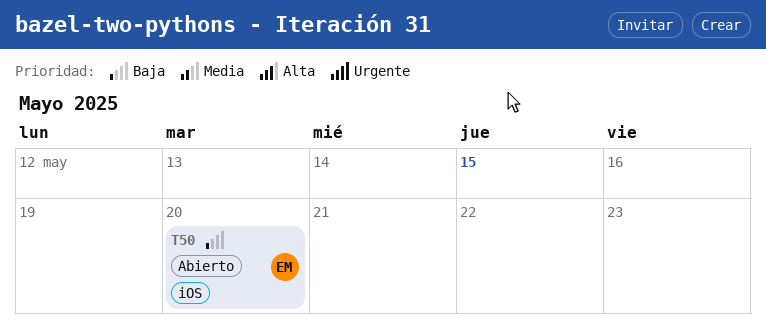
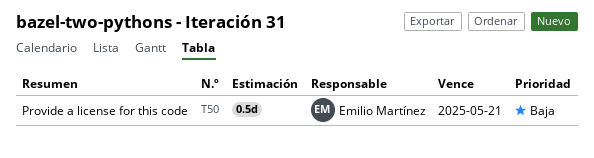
T50, due: May 20 -> May 21

